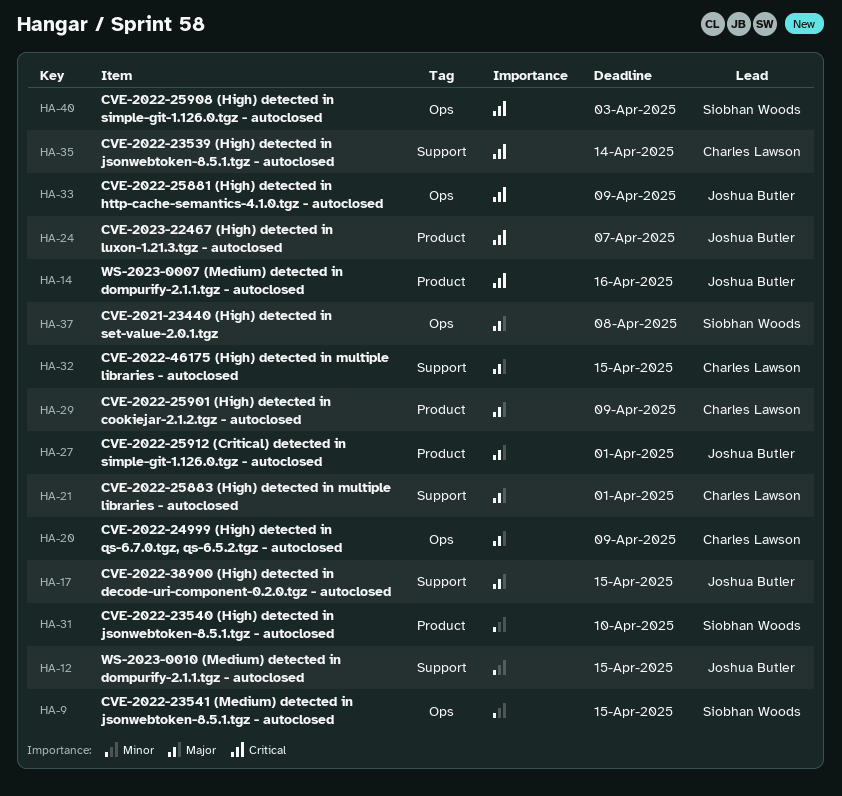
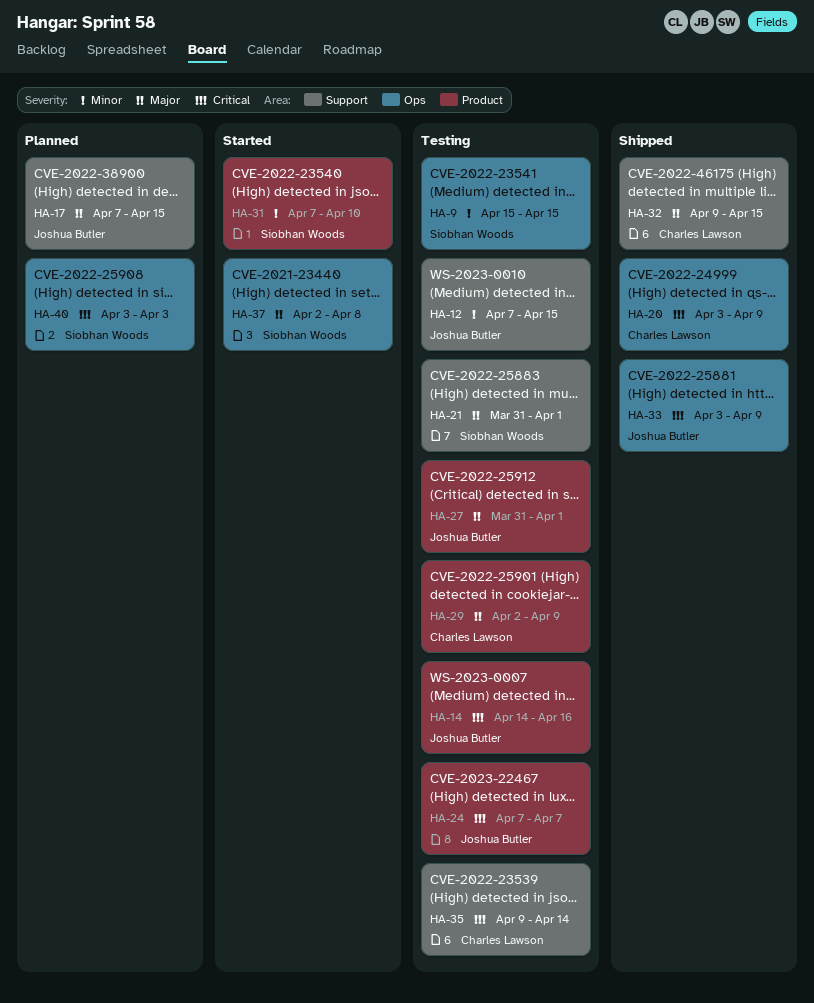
HA-20, priority: Major -> Critical
HA-21, owner: Charles Lawson -> Siobhan Woods

